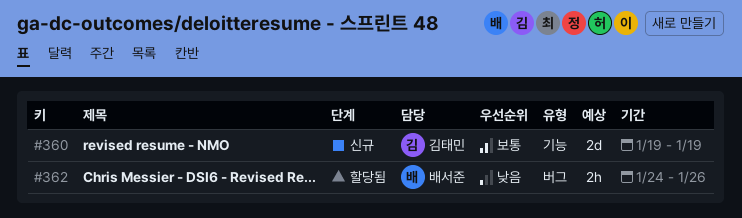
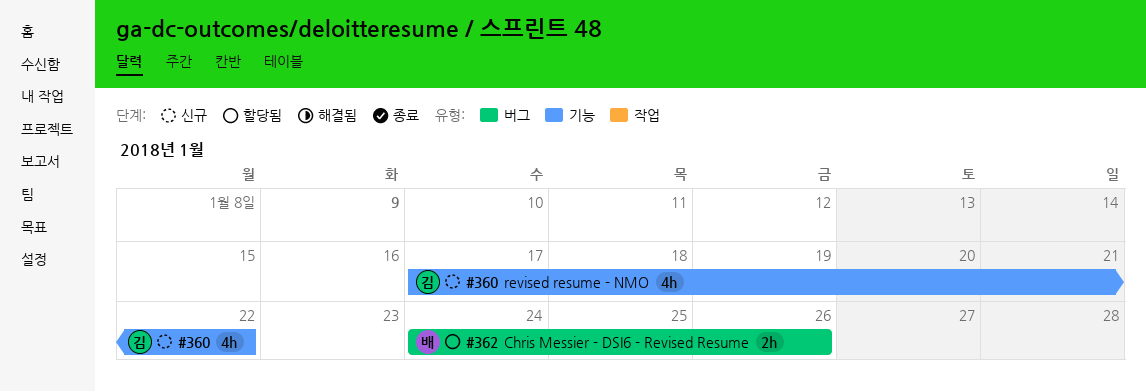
#360, estimate: 2d -> 4h
#360, start: Jan 19 -> Jan 17
#360, due: Jan 19 -> Jan 22

